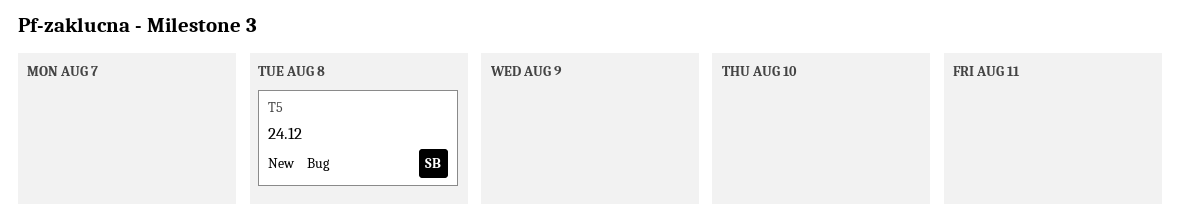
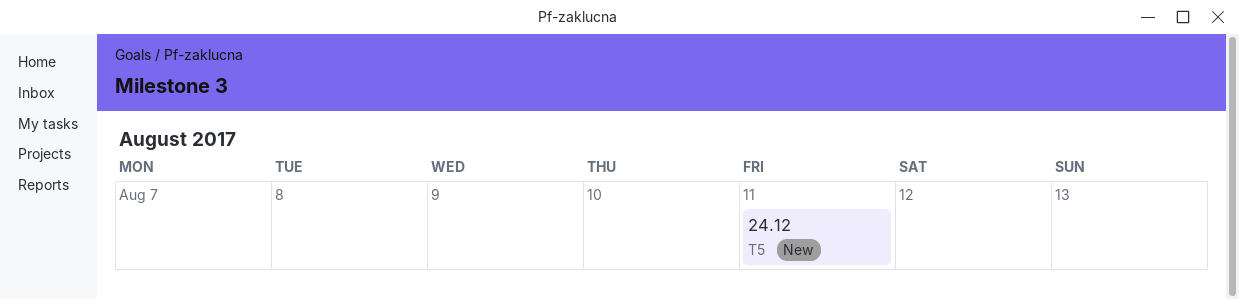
T5, due: Aug 8 -> Aug 11

